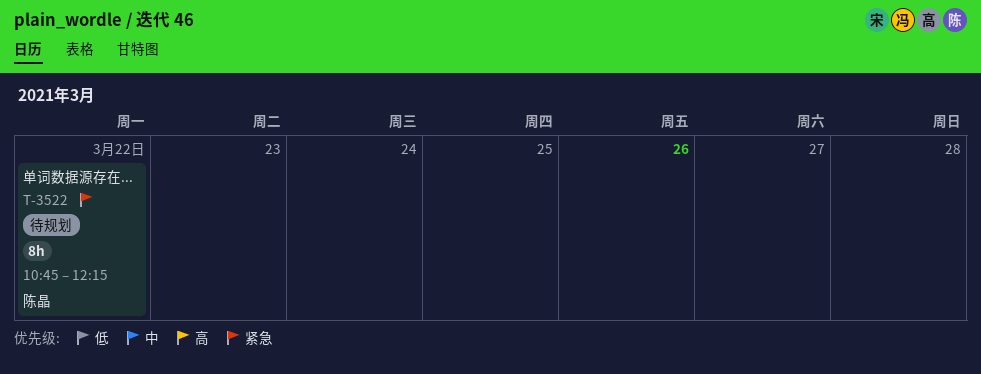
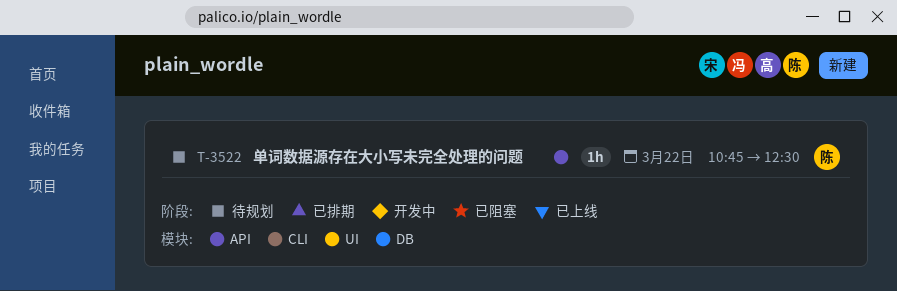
T-3522, estimate: 8h -> 1h
T-3522, ends: 12:15 -> 12:30

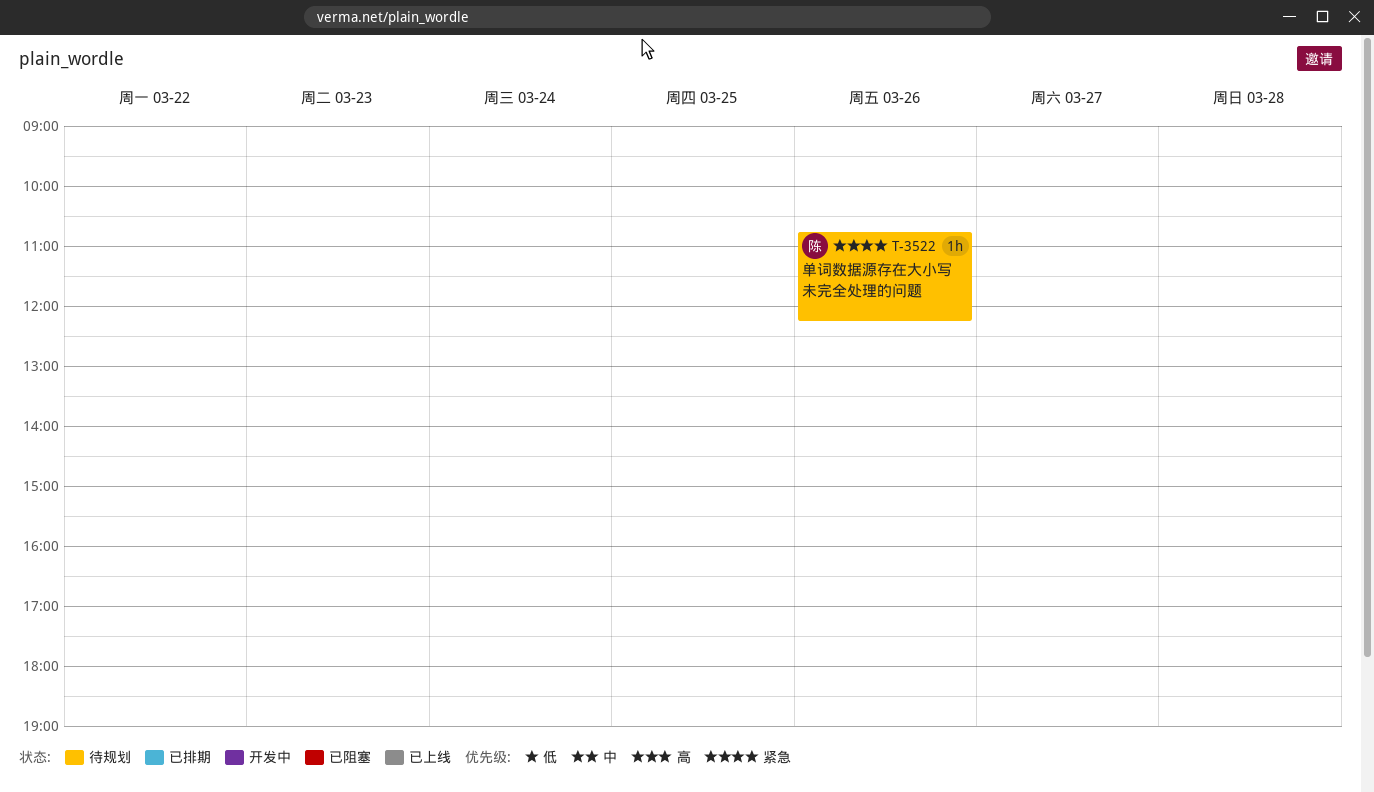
T-3522, day: Mar 22 -> Mar 26
T-3522, ends: 12:30 -> 12:15

